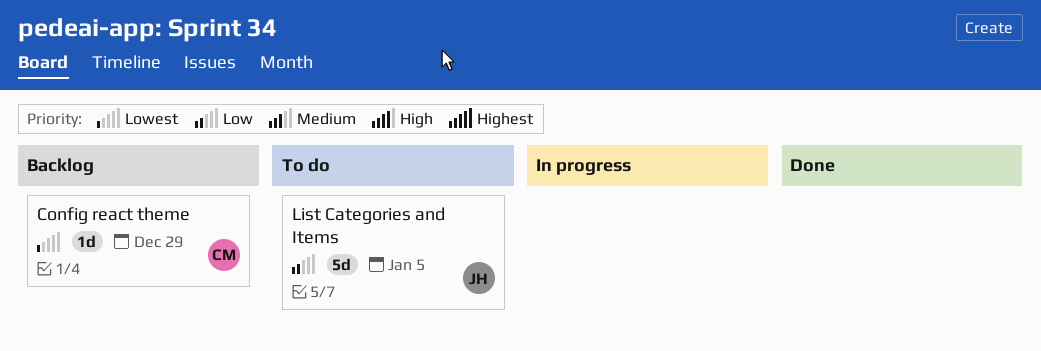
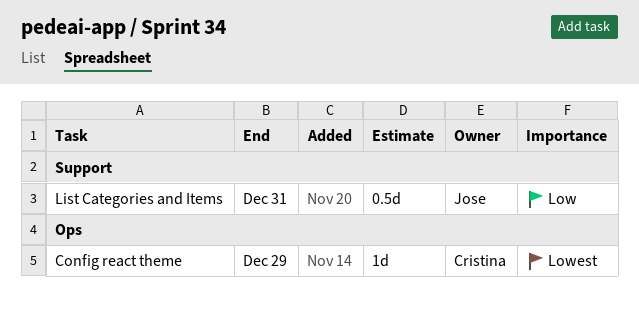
List Categories and Items, estimate: 5d -> 0.5d
List Categories and Items, due: Jan 5 -> Dec 31

